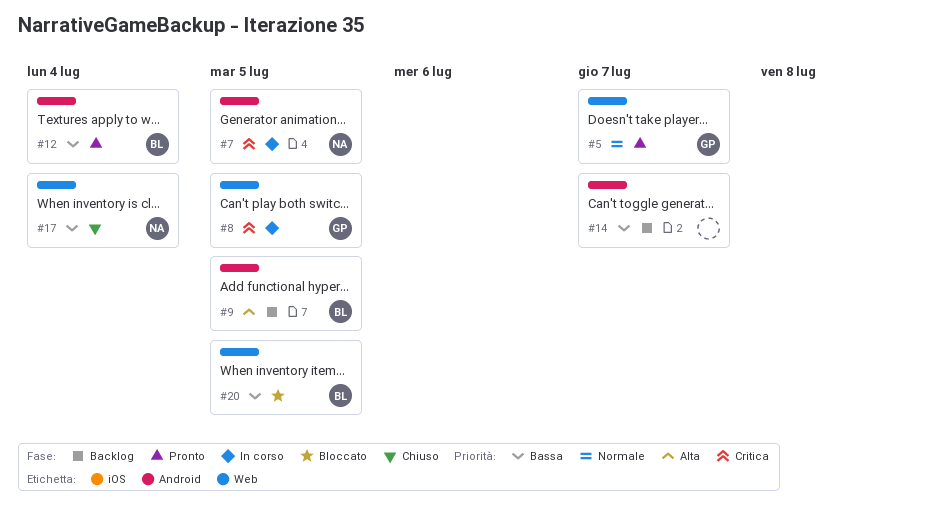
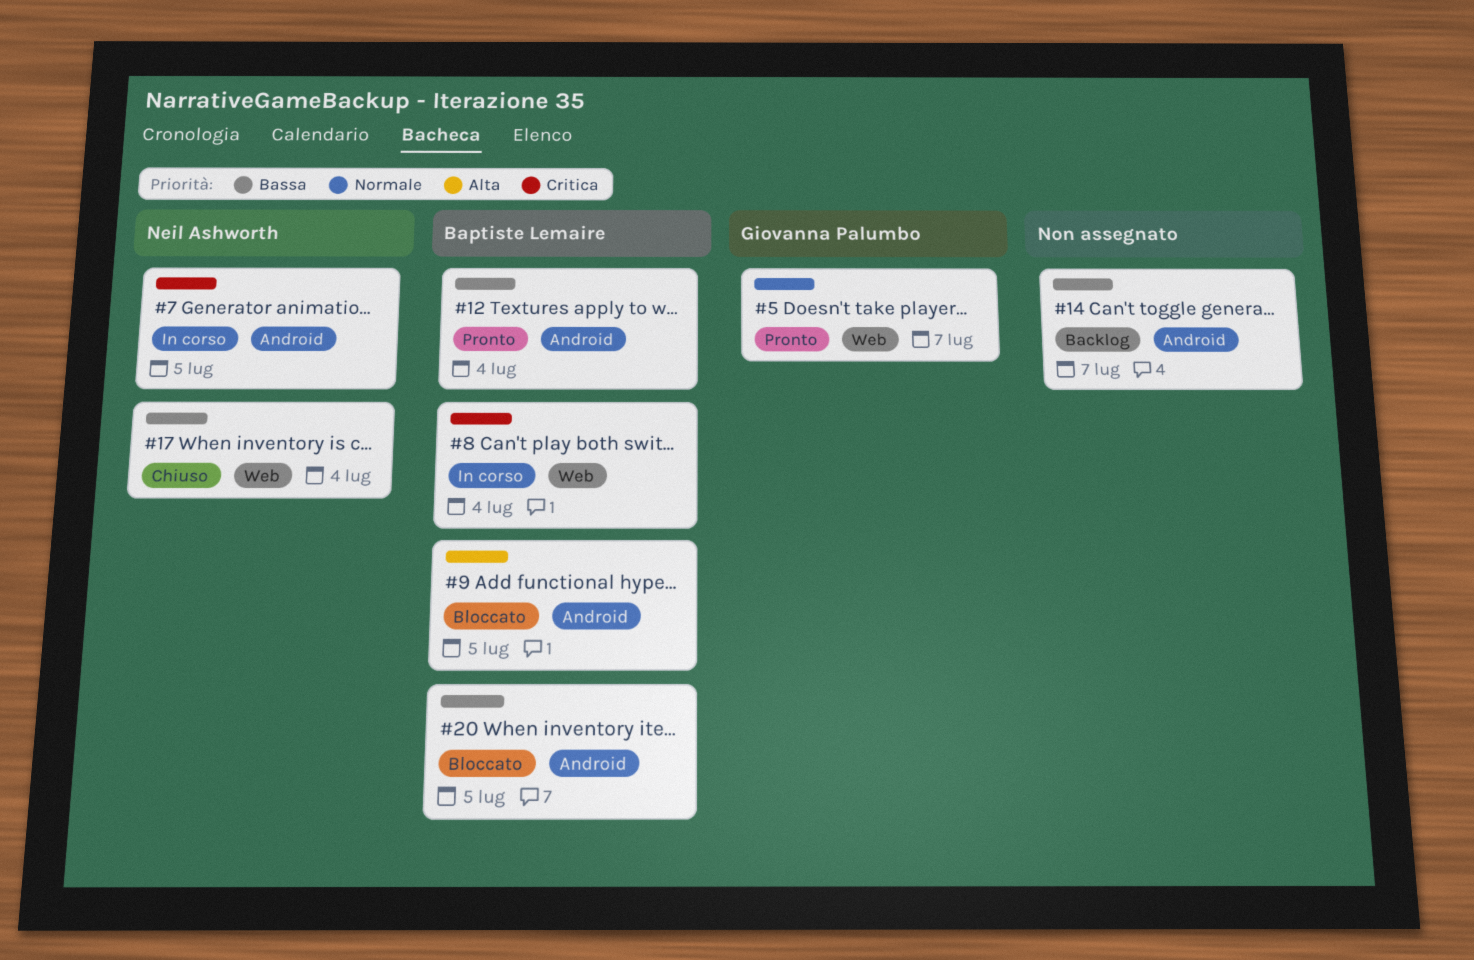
#8, owner: Giovanna Palumbo -> Baptiste Lemaire
#8, due: Jul 5 -> Jul 4
#9, status: Backlog -> Bloccato
#20, label: Web -> Android

